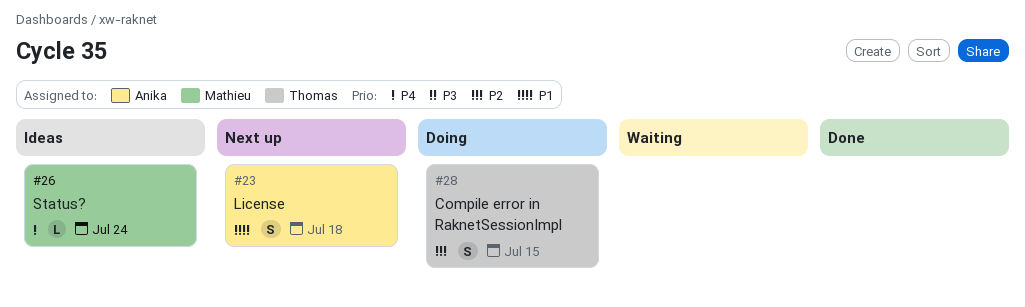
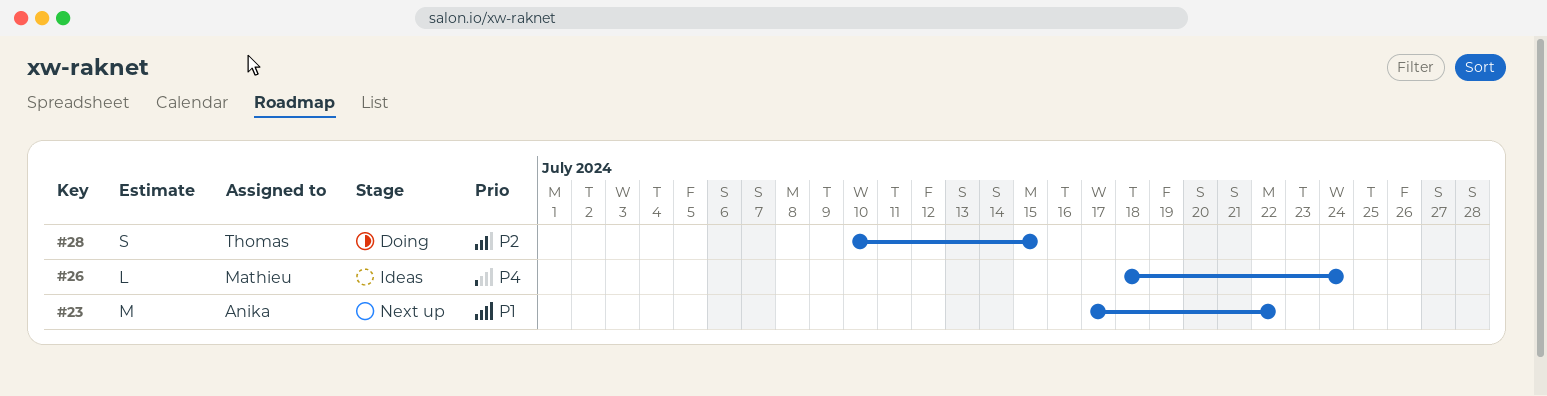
#23, estimate: S -> M
#23, due: Jul 18 -> Jul 22

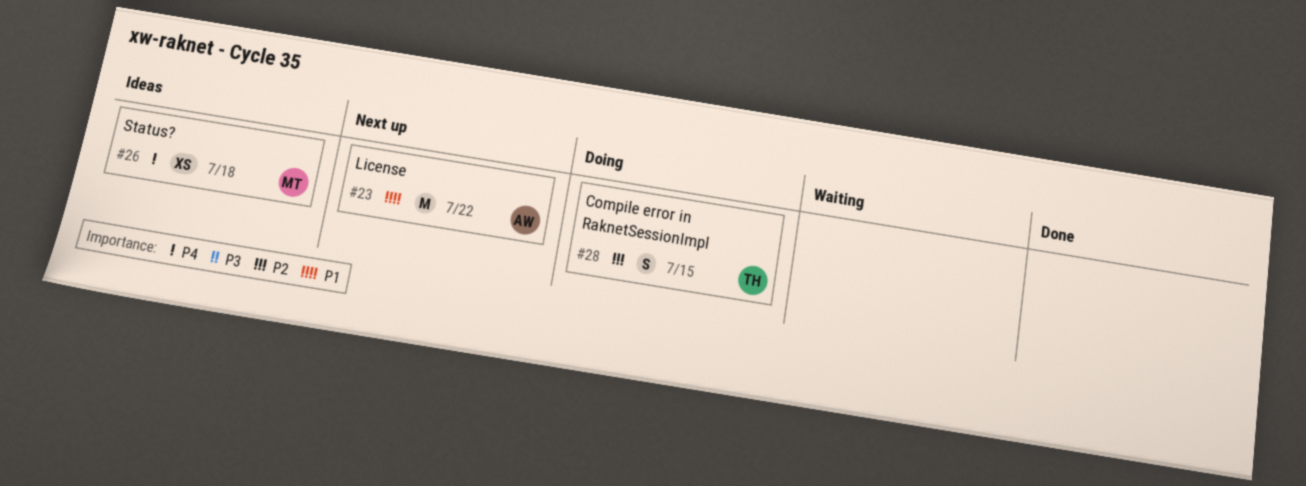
#26, estimate: L -> XS
#26, due: Jul 24 -> Jul 18

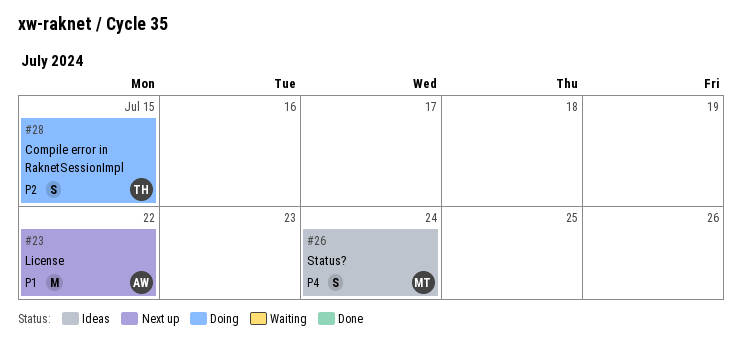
#26, estimate: XS -> S
#26, due: Jul 18 -> Jul 24

